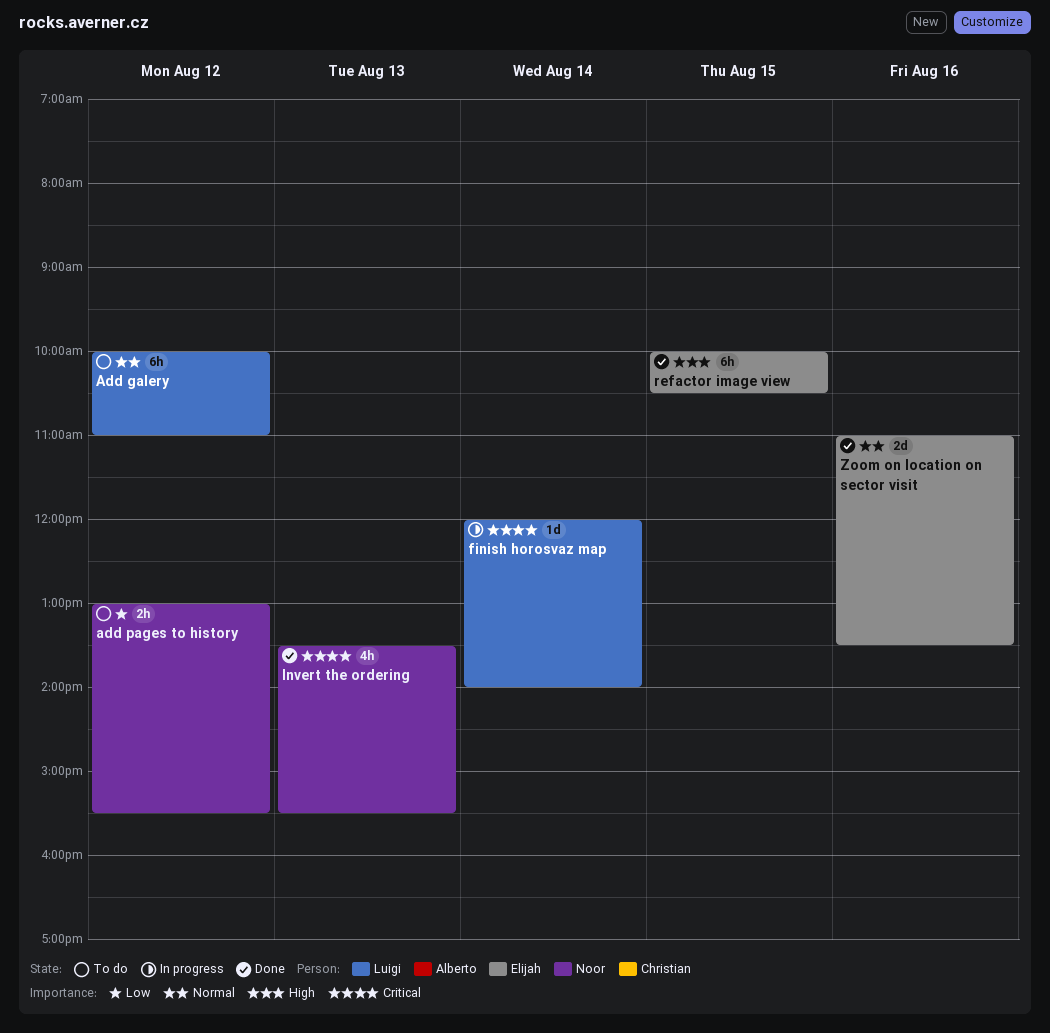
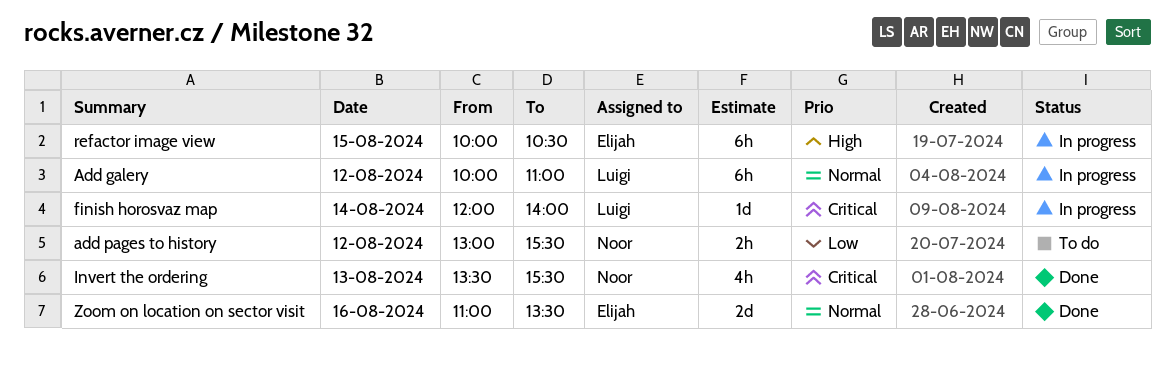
Add galery, status: To do -> In progress
refactor image view, status: Done -> In progress

